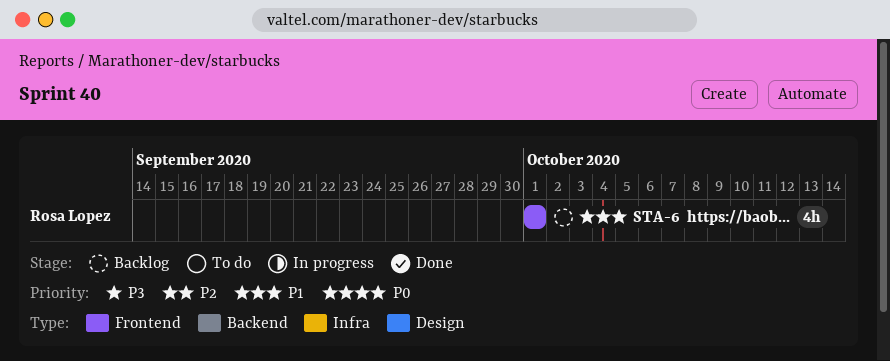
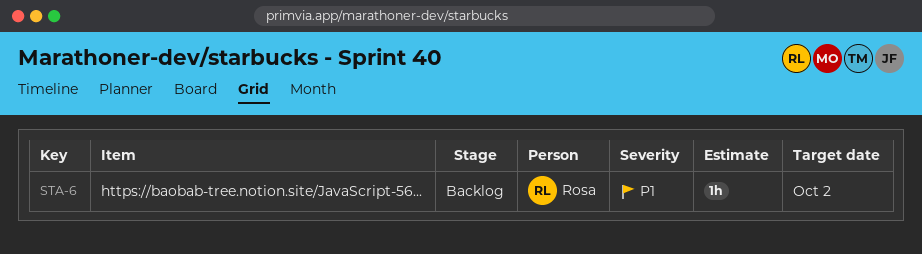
STA-6, estimate: 4h -> 1h
STA-6, due: Oct 1 -> Oct 2

